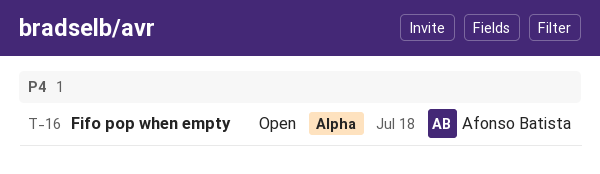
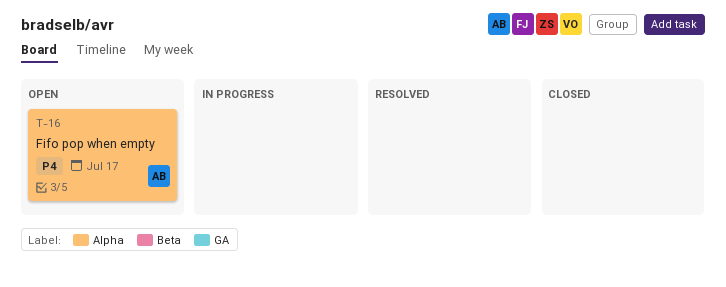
T-16, due: Jul 18 -> Jul 17

